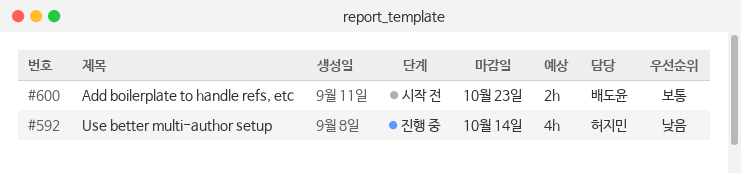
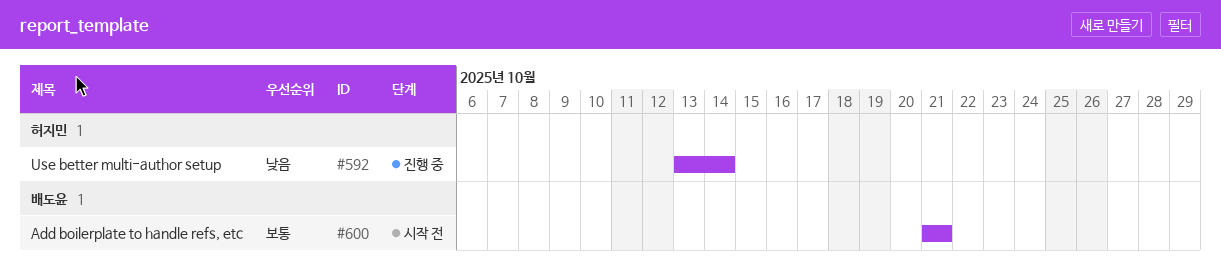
#600, due: Oct 23 -> Oct 21

